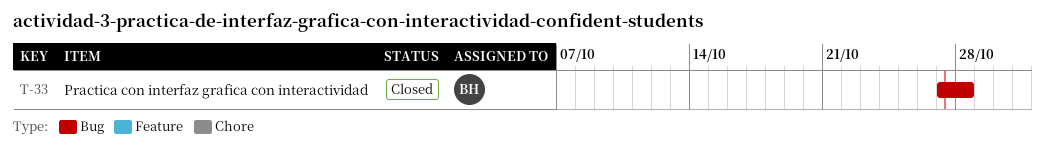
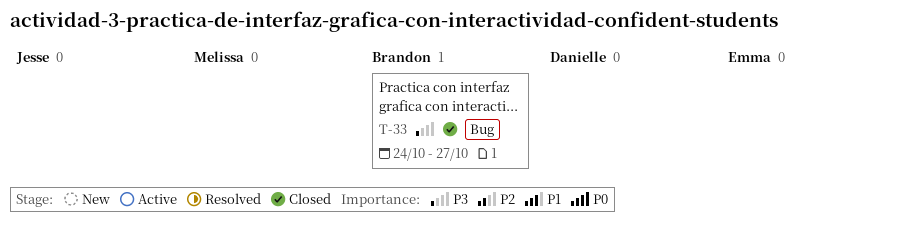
T-33, start: Oct 27 -> Oct 24
T-33, due: Oct 28 -> Oct 27

